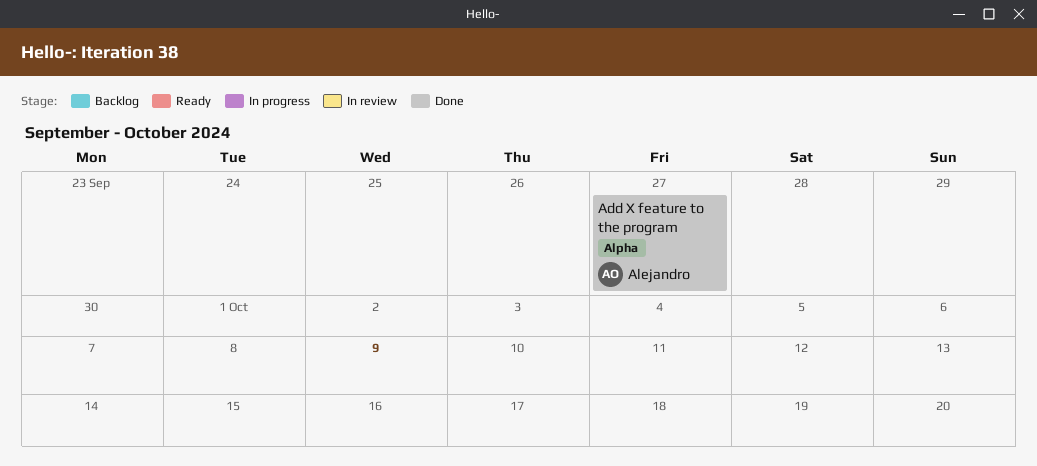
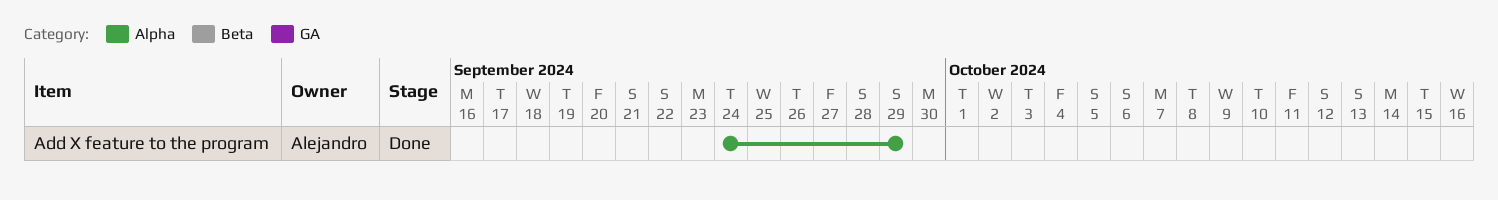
Add X feature to the program, due: Sep 27 -> Sep 29

